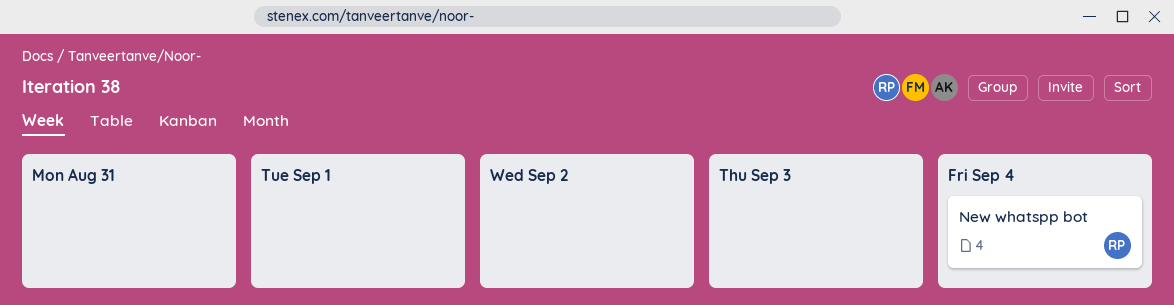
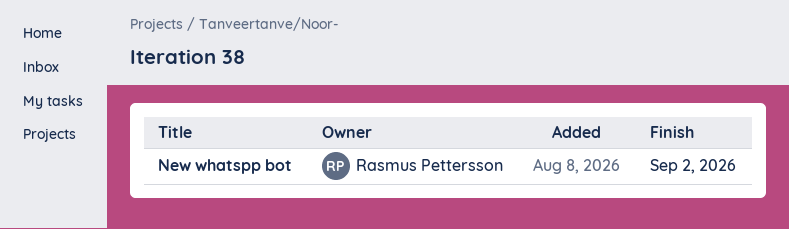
New whatspp bot, due: Sep 4 -> Sep 2

